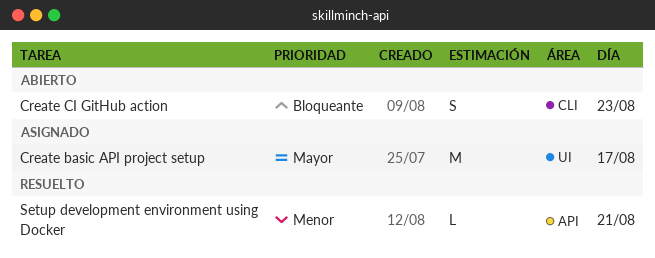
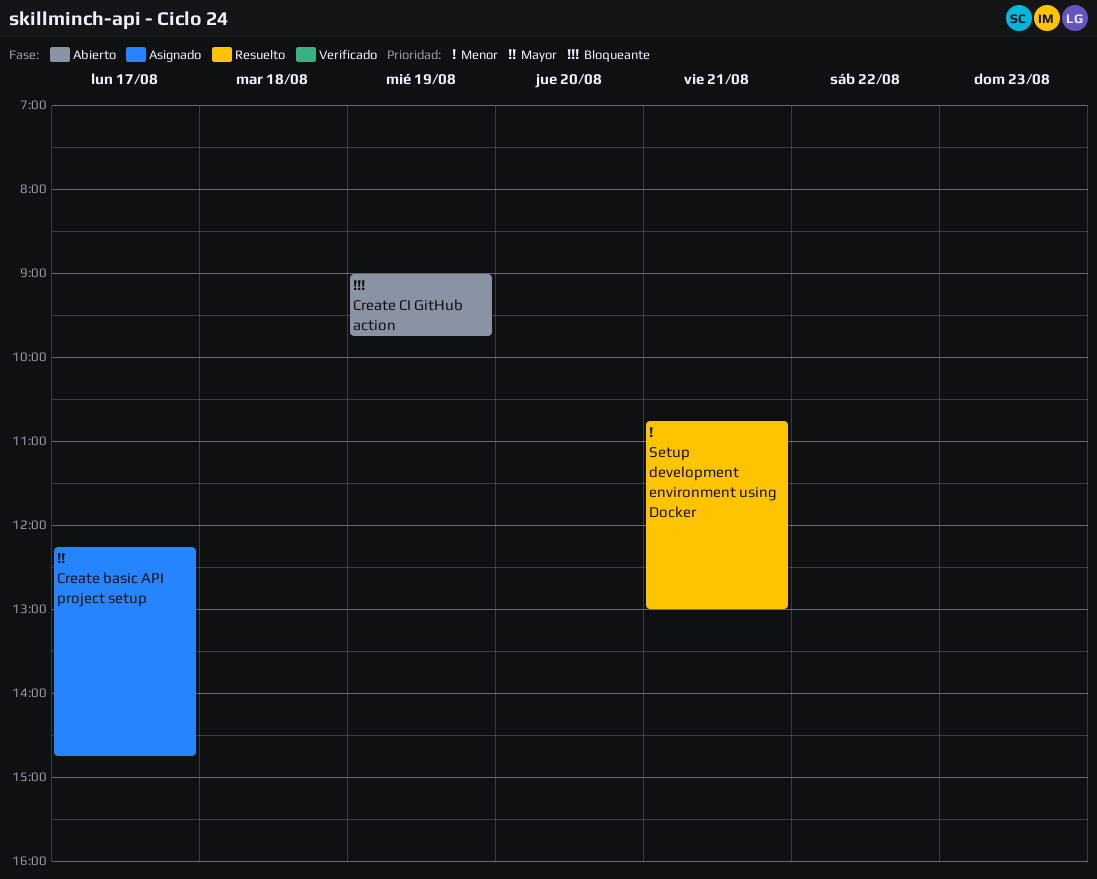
Create CI GitHub action, day: Aug 23 -> Aug 19

